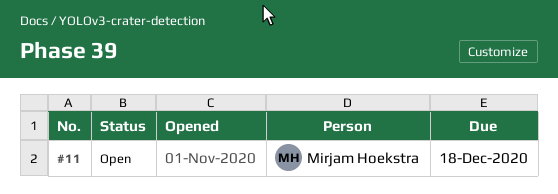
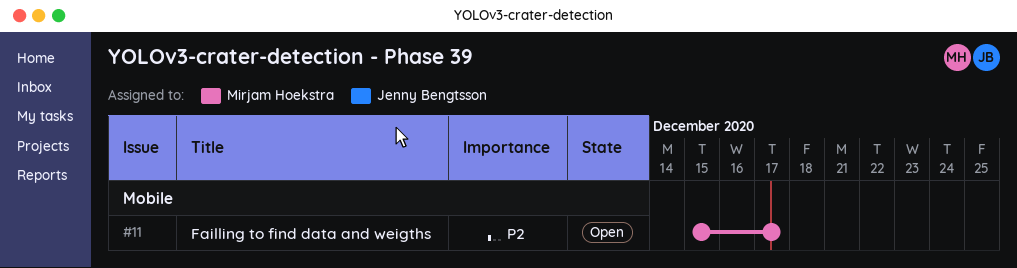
#11, due: Dec 18 -> Dec 17

